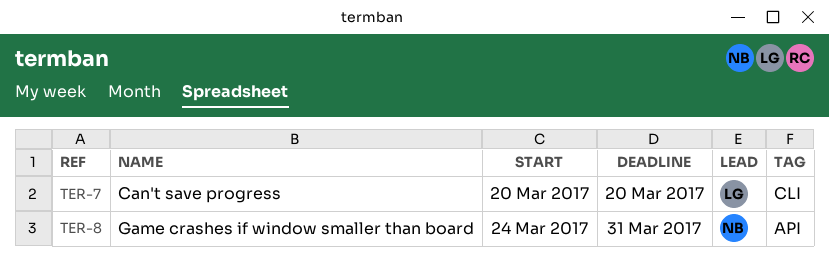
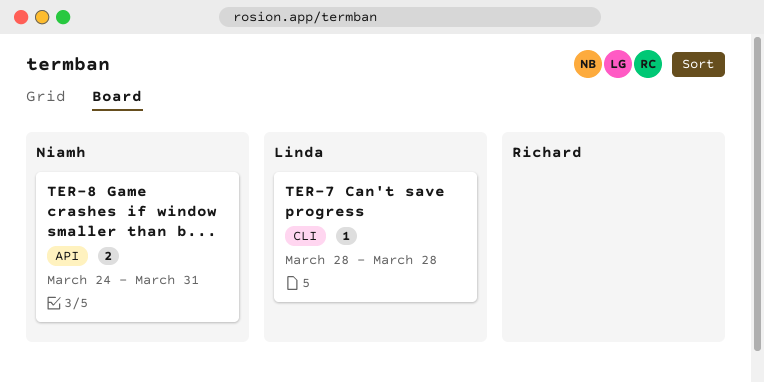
TER-7, start: Mar 20 -> Mar 28
TER-7, due: Mar 20 -> Mar 28

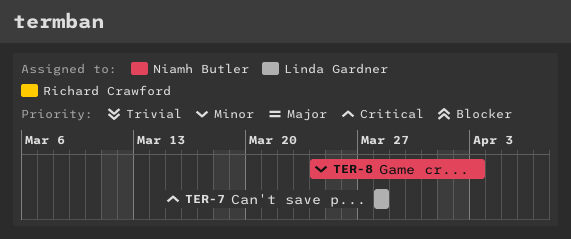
TER-8, due: Mar 31 -> Apr 3

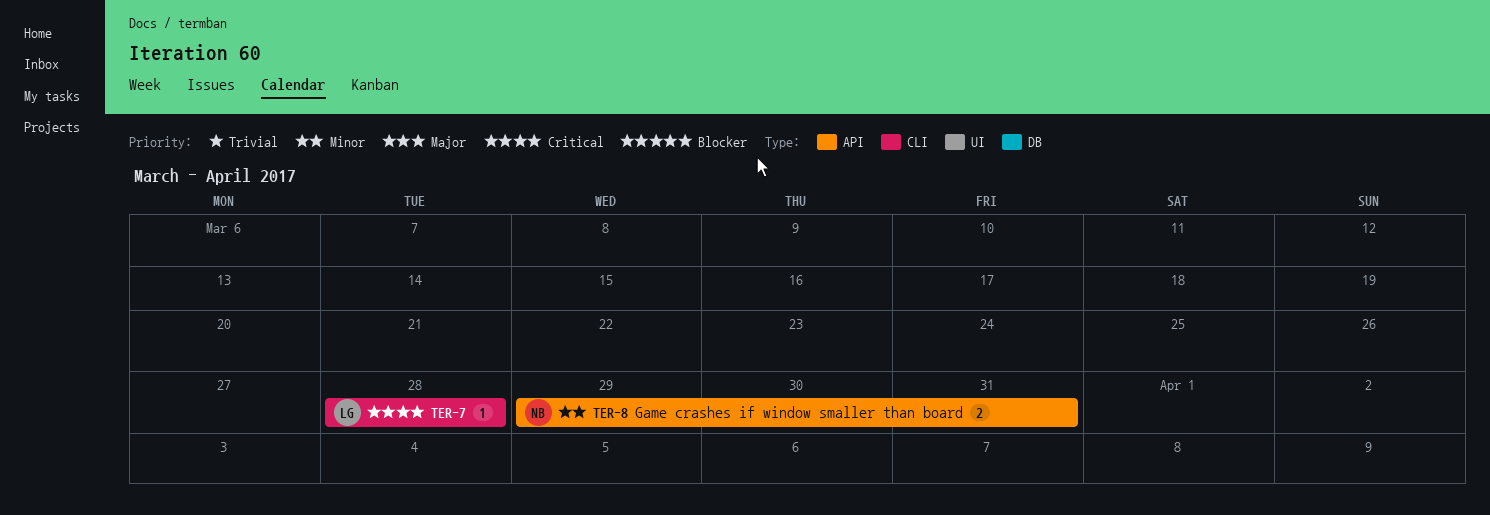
TER-8, start: Mar 24 -> Mar 29
TER-8, due: Apr 3 -> Mar 31

